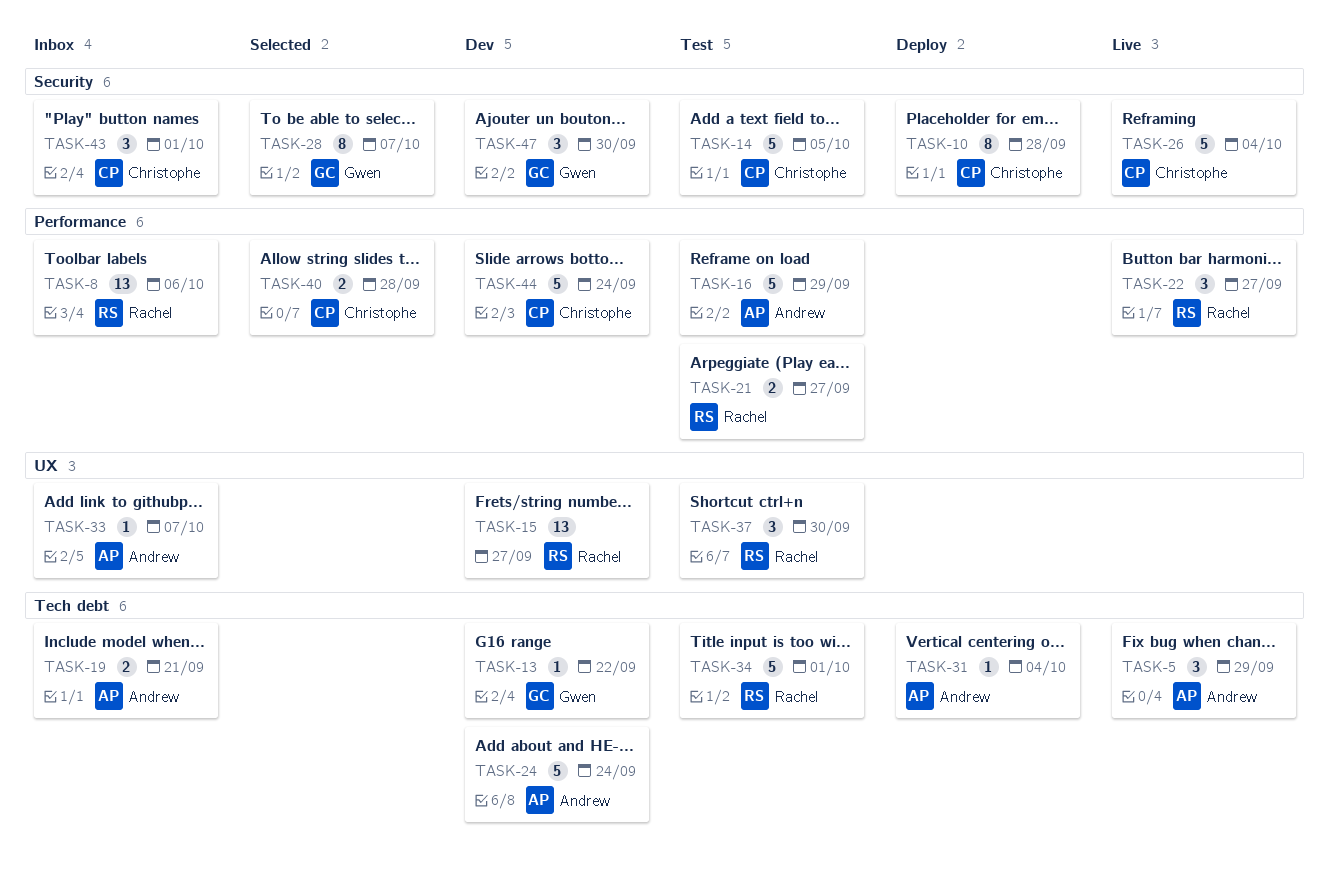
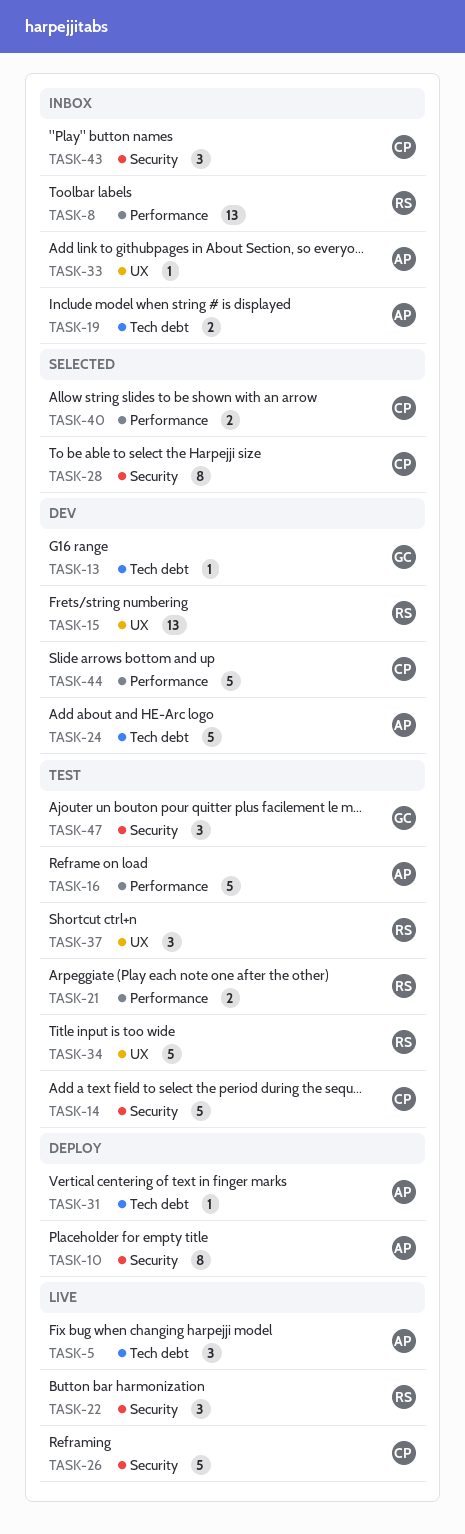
TASK-10, owner: Christophe -> Andrew
TASK-22, label: Performance -> Security
TASK-28, owner: Gwen -> Christophe
TASK-34, label: Tech debt -> UX
TASK-47, status: Dev -> Test

